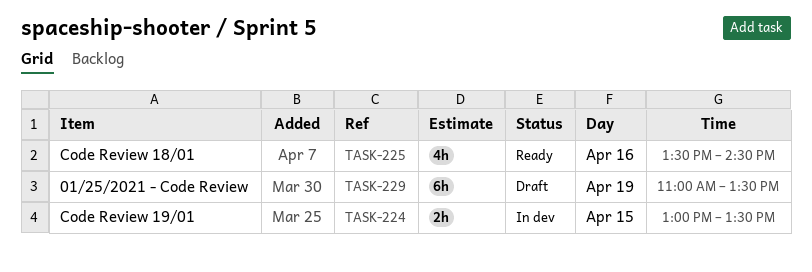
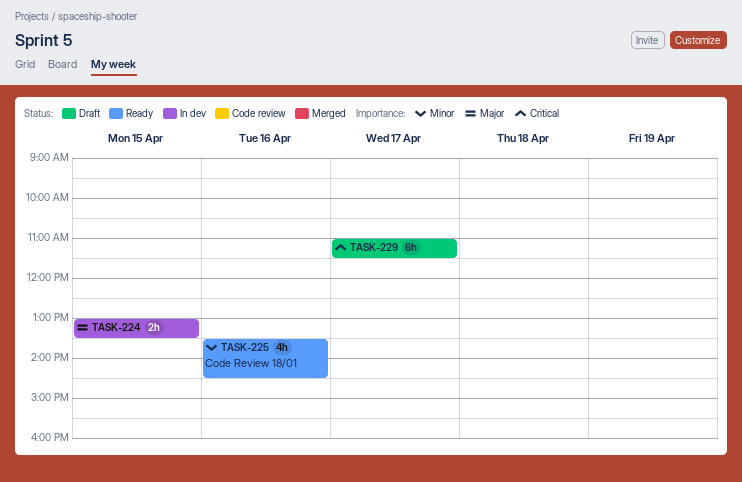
TASK-229, day: Apr 19 -> Apr 17
TASK-229, ends: 13:30 -> 11:30

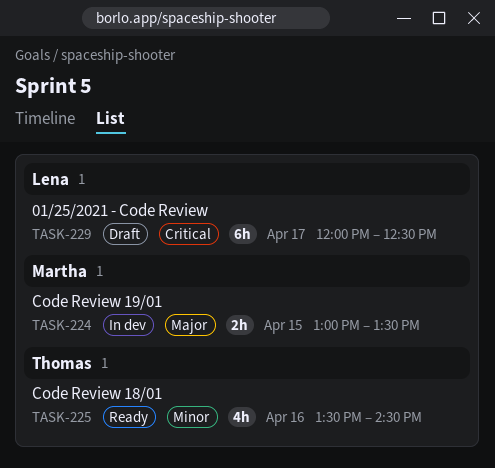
TASK-229, begins: 11:00 -> 12:00
TASK-229, ends: 11:30 -> 12:30

